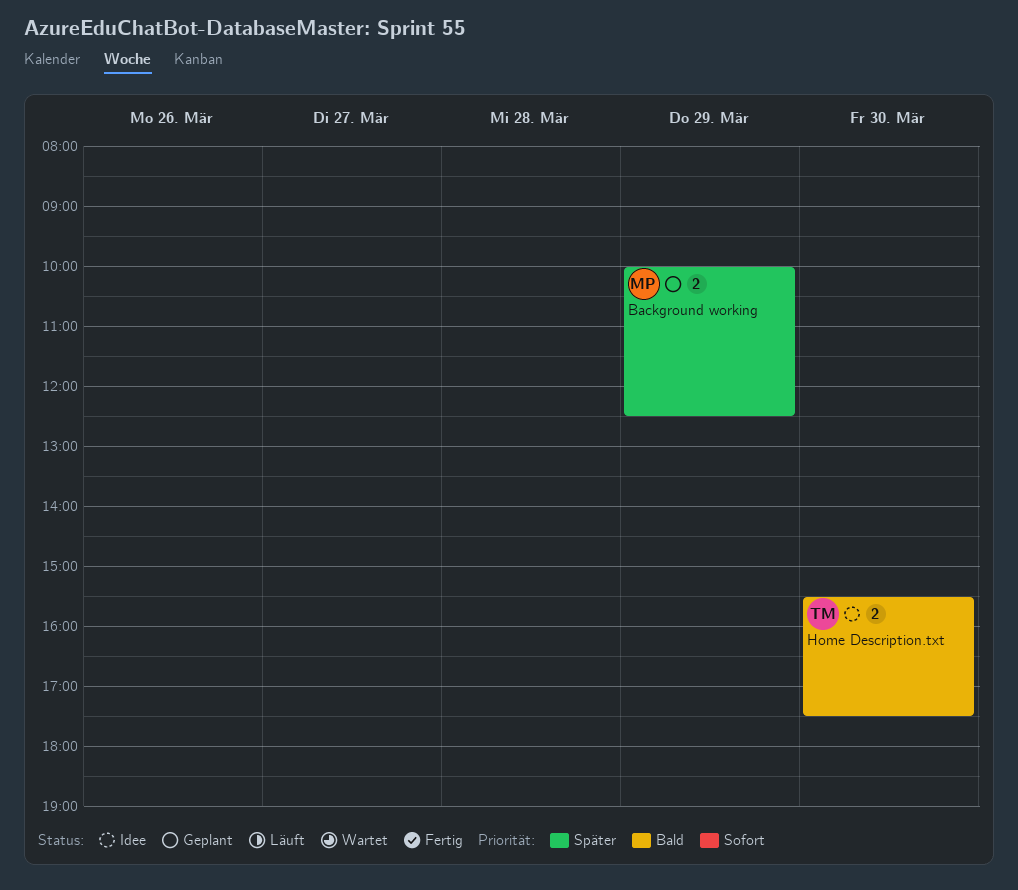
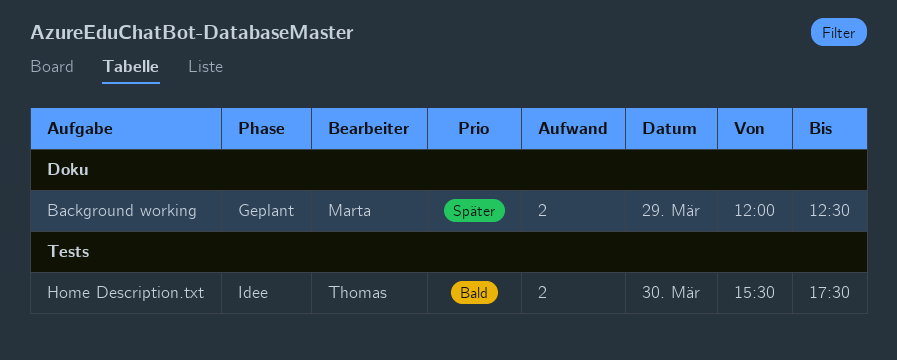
Background working, begins: 10:00 -> 12:00

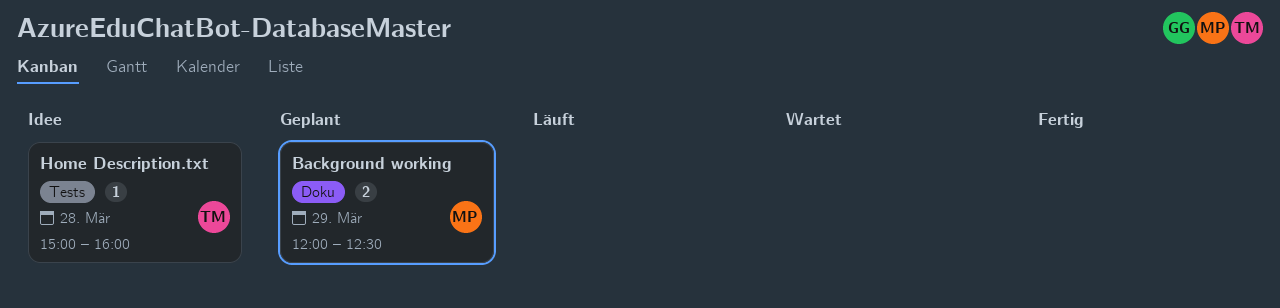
Home Description.txt, estimate: 2 -> 1
Home Description.txt, day: Mar 30 -> Mar 28
Home Description.txt, begins: 15:30 -> 15:00
Home Description.txt, ends: 17:30 -> 16:00

